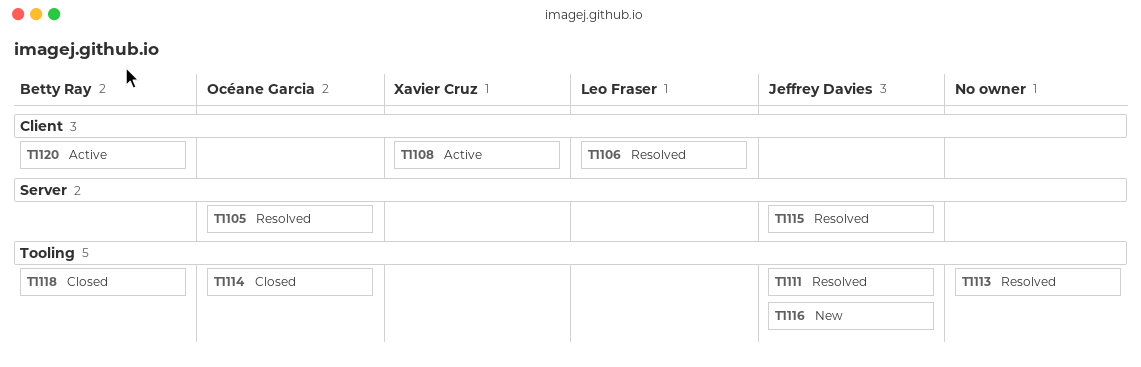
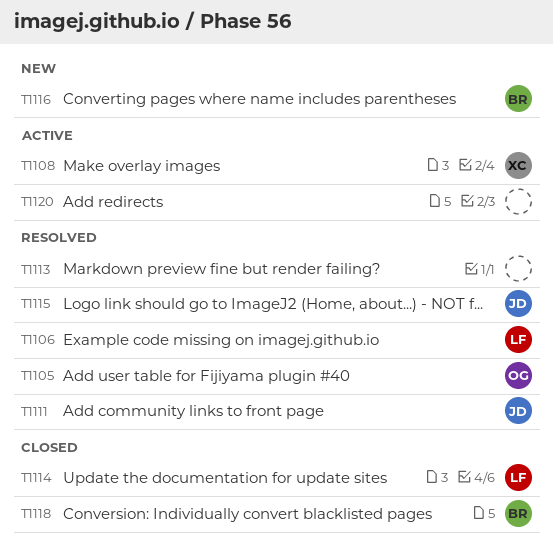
T1114, owner: Océane Garcia -> Leo Fraser
T1116, owner: Jeffrey Davies -> Betty Ray
T1120, owner: Betty Ray -> none

